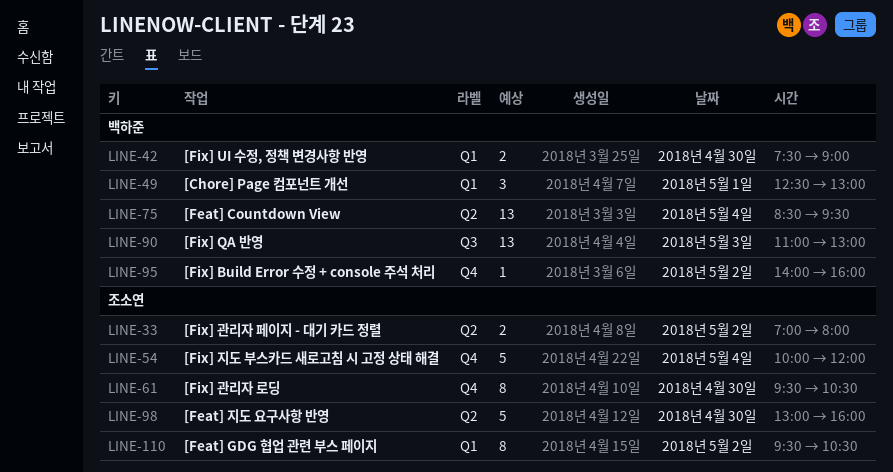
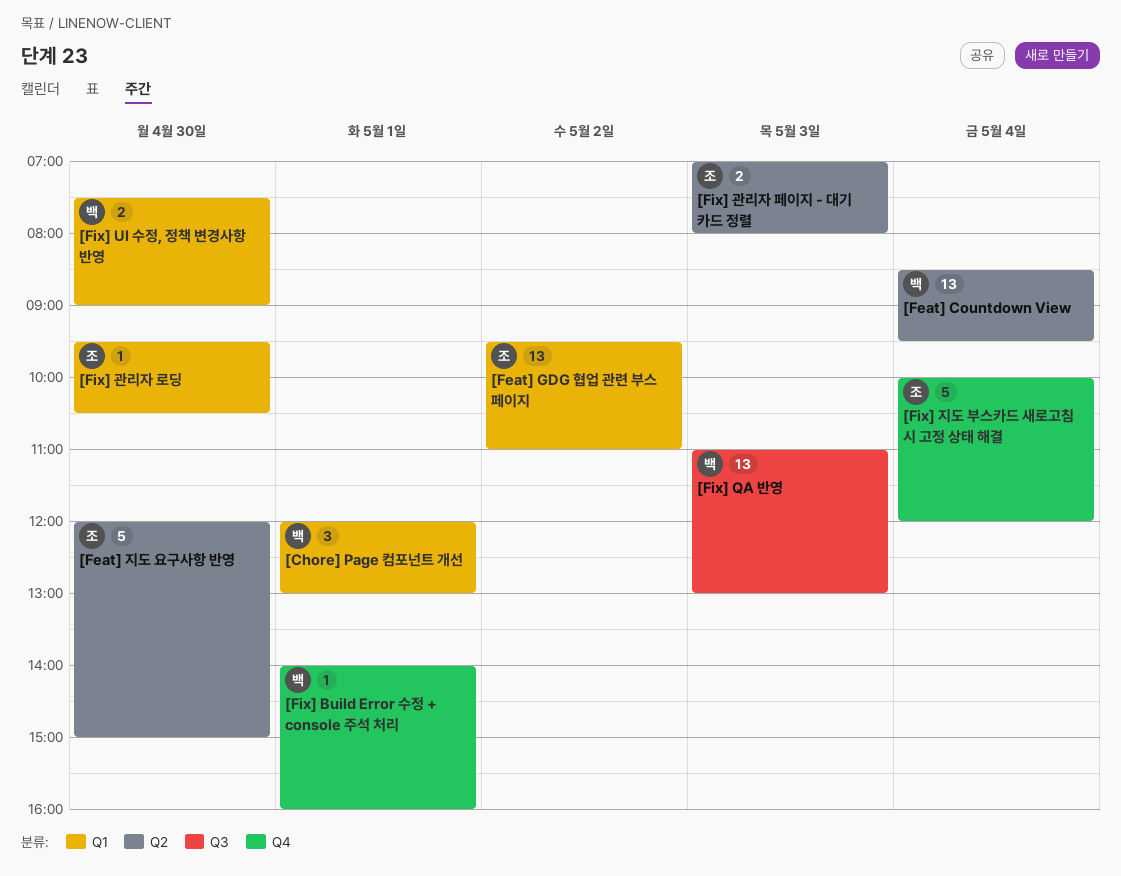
[Chore] Page 컴포넌트 개선, begins: 12:30 -> 12:00
[Feat] GDG 협업 관련 부스 페이지, estimate: 8 -> 13
[Feat] GDG 협업 관련 부스 페이지, ends: 10:30 -> 11:00
[Feat] 지도 요구사항 반영, begins: 13:00 -> 12:00
[Feat] 지도 요구사항 반영, ends: 16:00 -> 15:00
[Fix] Build Error 수정 + console 주석 처리, day: May 2 -> May 1
[Fix] 관리자 로딩, label: Q4 -> Q1
[Fix] 관리자 로딩, estimate: 8 -> 1
[Fix] 관리자 페이지 - 대기 카드 정렬, day: May 2 -> May 3

